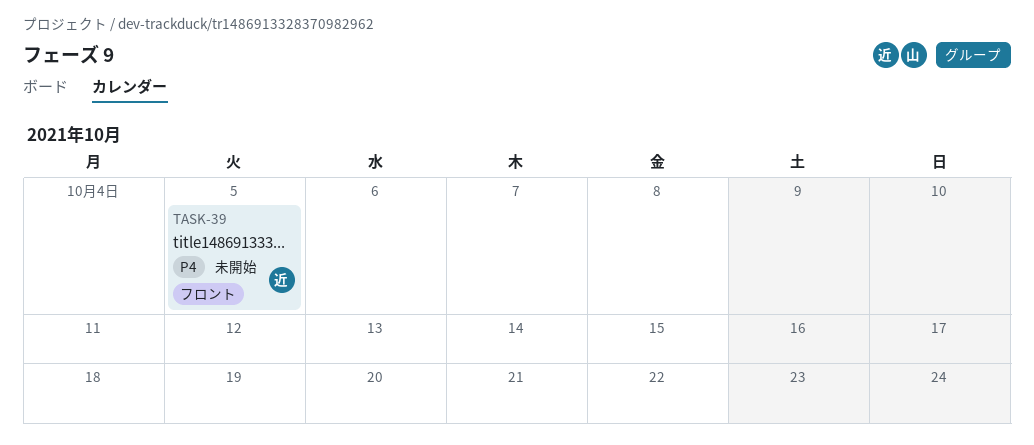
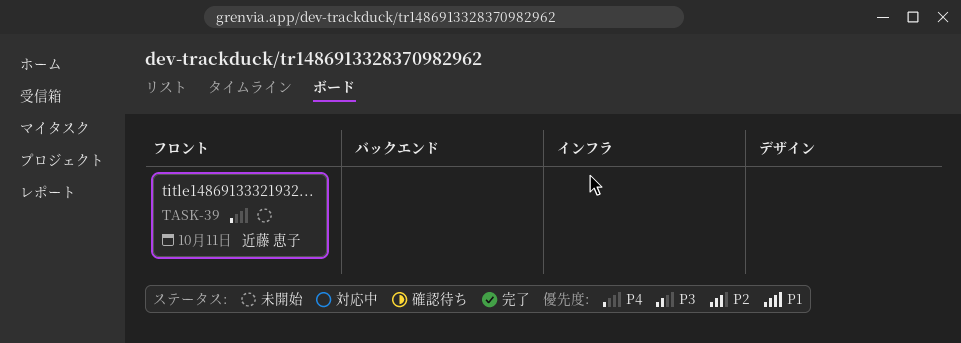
TASK-39, due: Oct 5 -> Oct 11

